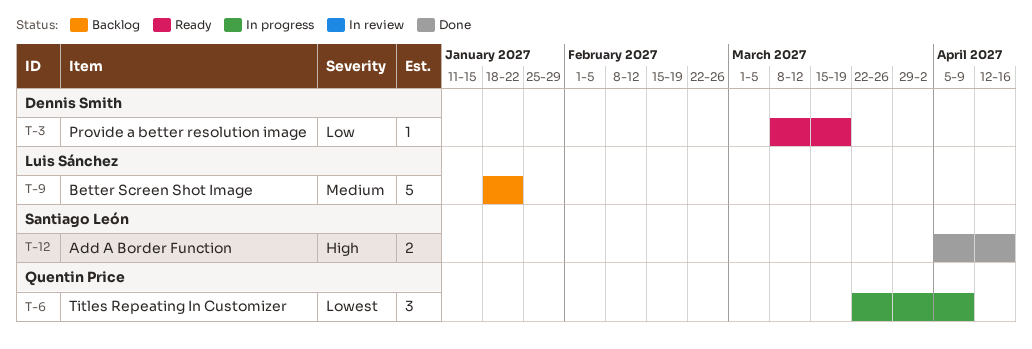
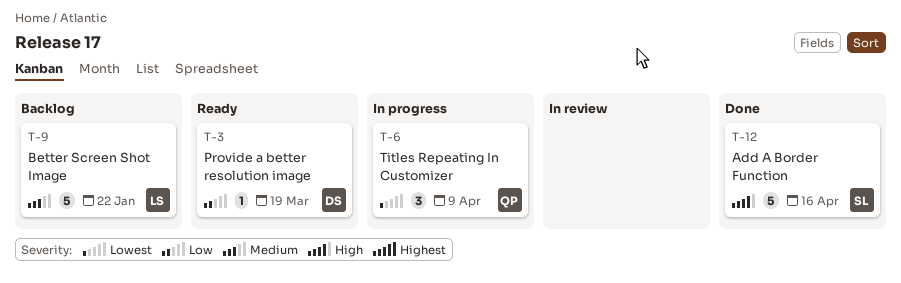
T-12, estimate: 2 -> 5

